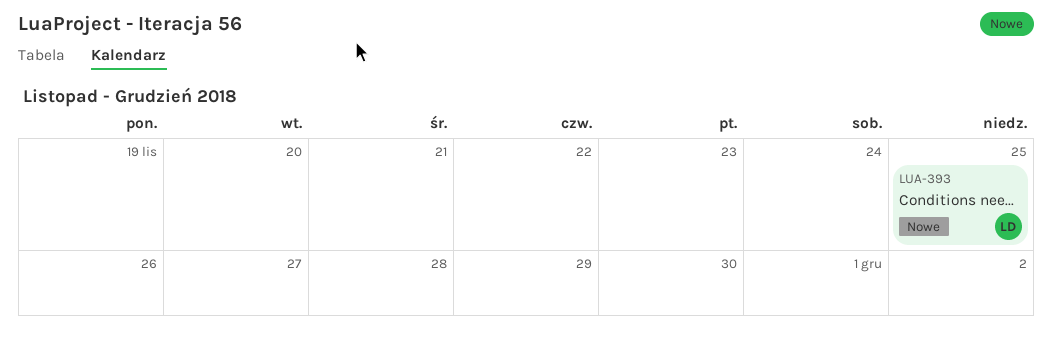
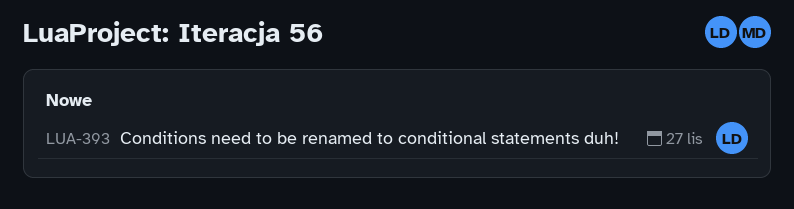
LUA-393, due: Nov 25 -> Nov 27

